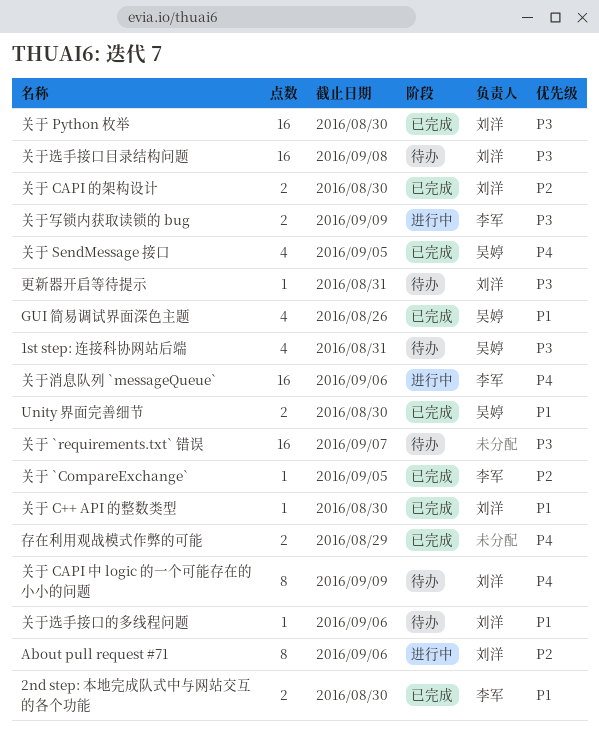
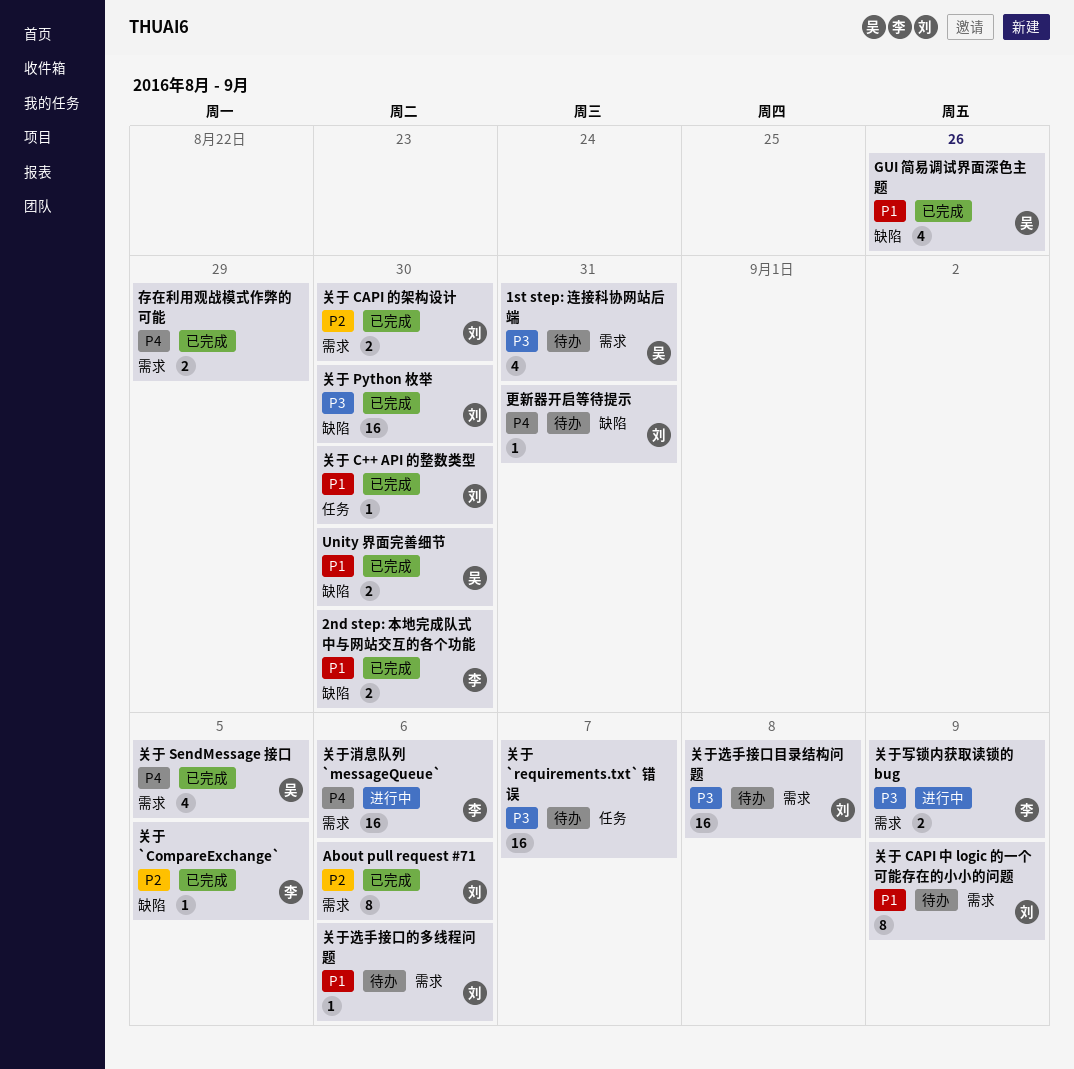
About pull request #71, status: 进行中 -> 已完成
关于 CAPI 中 logic 的一个可能存在的小小的问题, priority: P4 -> P1
更新器开启等待提示, priority: P3 -> P4

